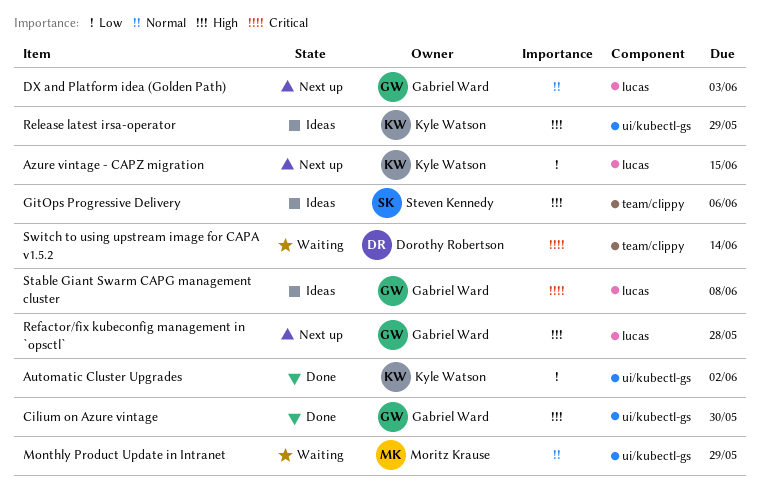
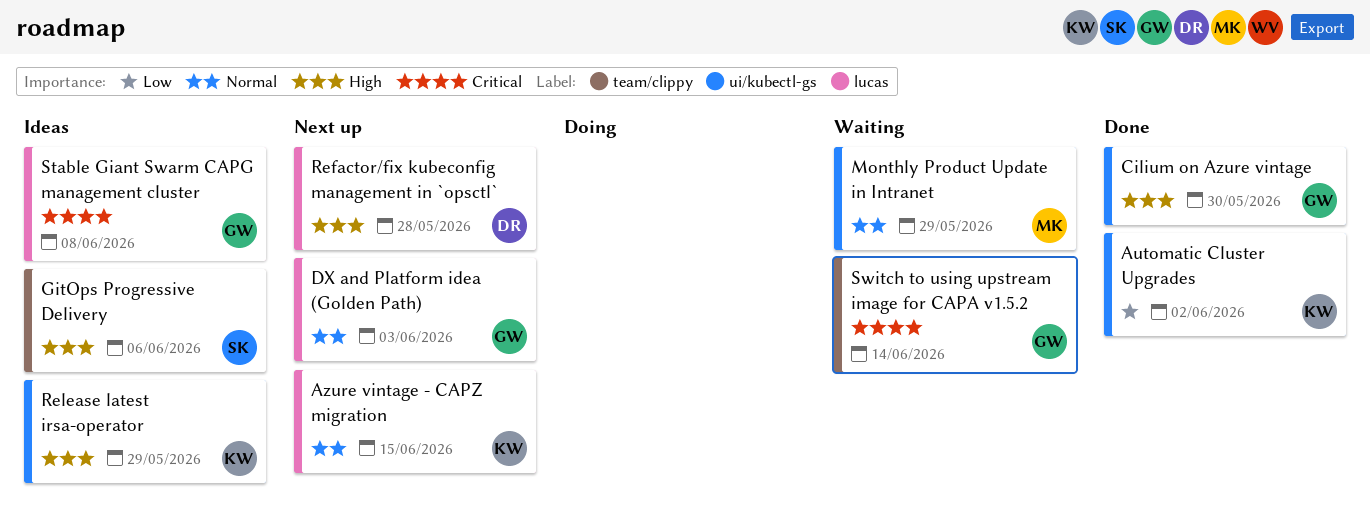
Azure vintage - CAPZ migration, priority: Low -> Normal
Refactor/fix kubeconfig management in `opsctl`, owner: Gabriel Ward -> Dorothy Robertson
Switch to using upstream image for CAPA v1.5.2, owner: Dorothy Robertson -> Gabriel Ward

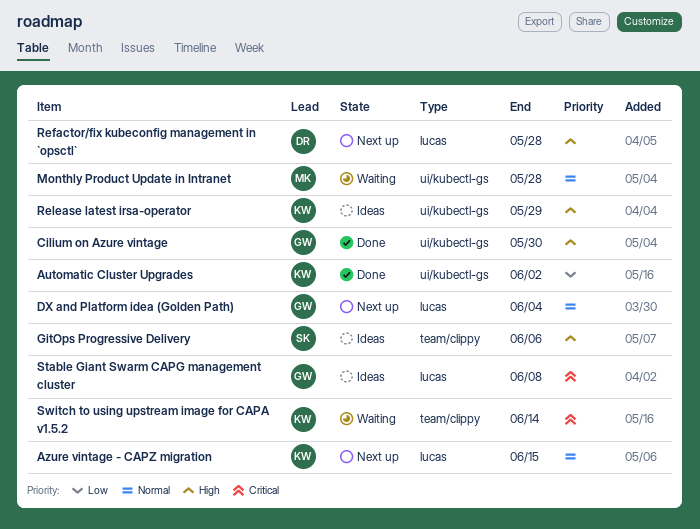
DX and Platform idea (Golden Path), due: Jun 3 -> Jun 4
Monthly Product Update in Intranet, due: May 29 -> May 28
Switch to using upstream image for CAPA v1.5.2, owner: GW -> KW

